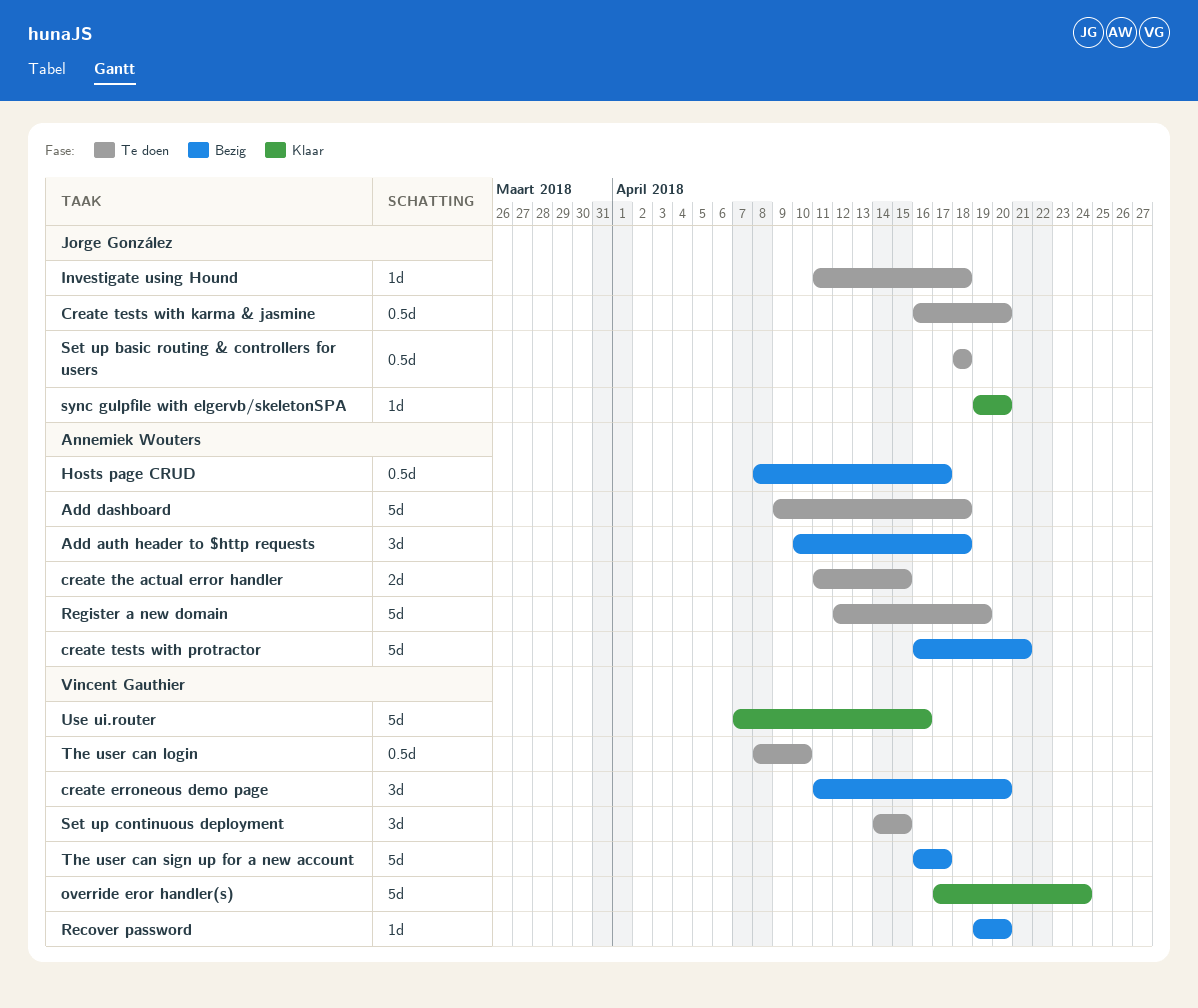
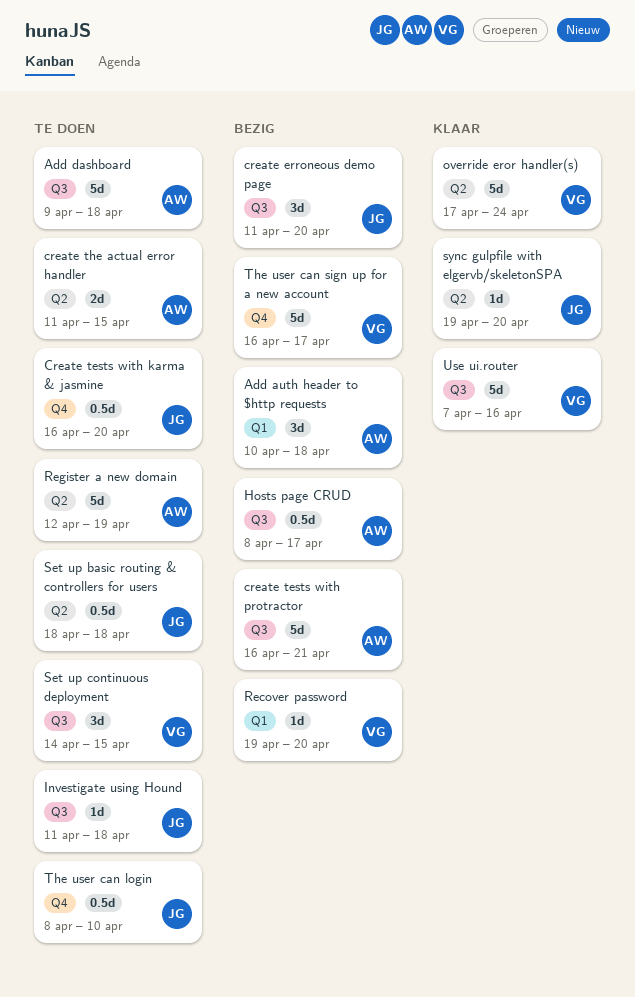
create erroneous demo page, owner: Vincent Gauthier -> Jorge González
The user can login, owner: Vincent Gauthier -> Jorge González

